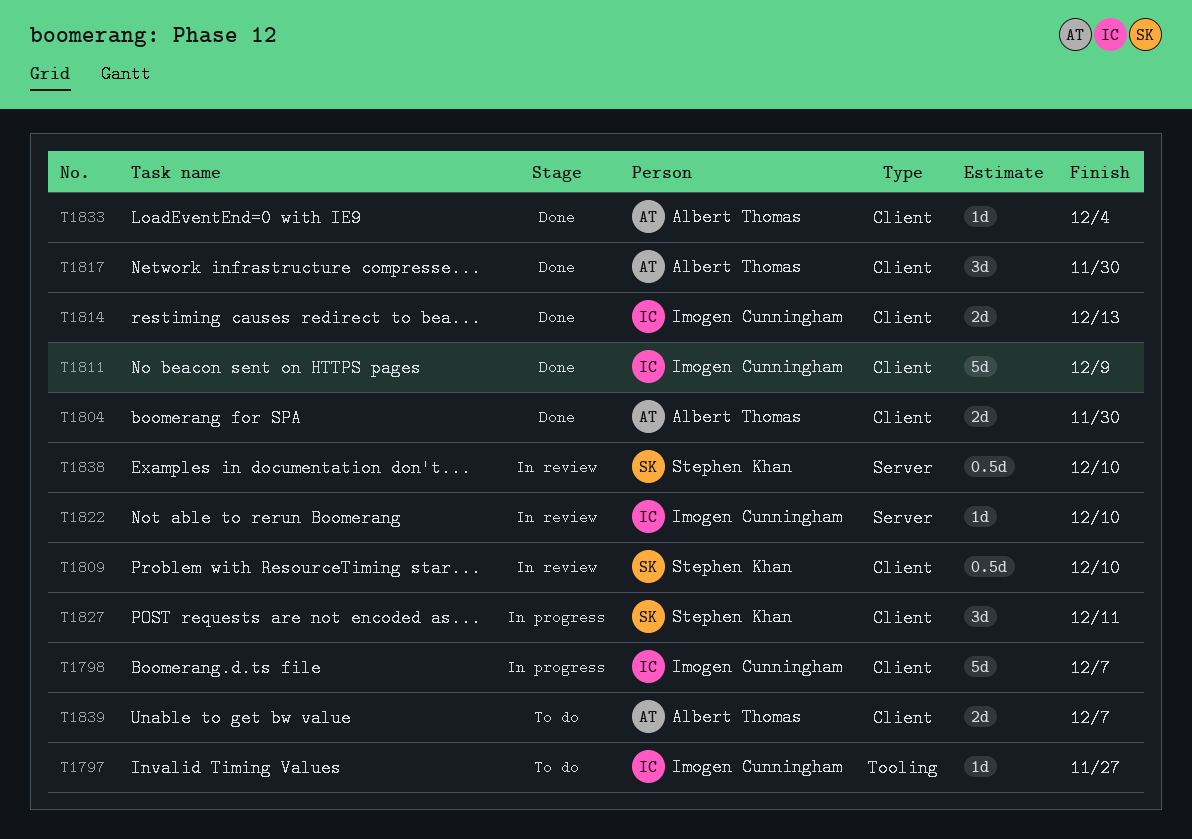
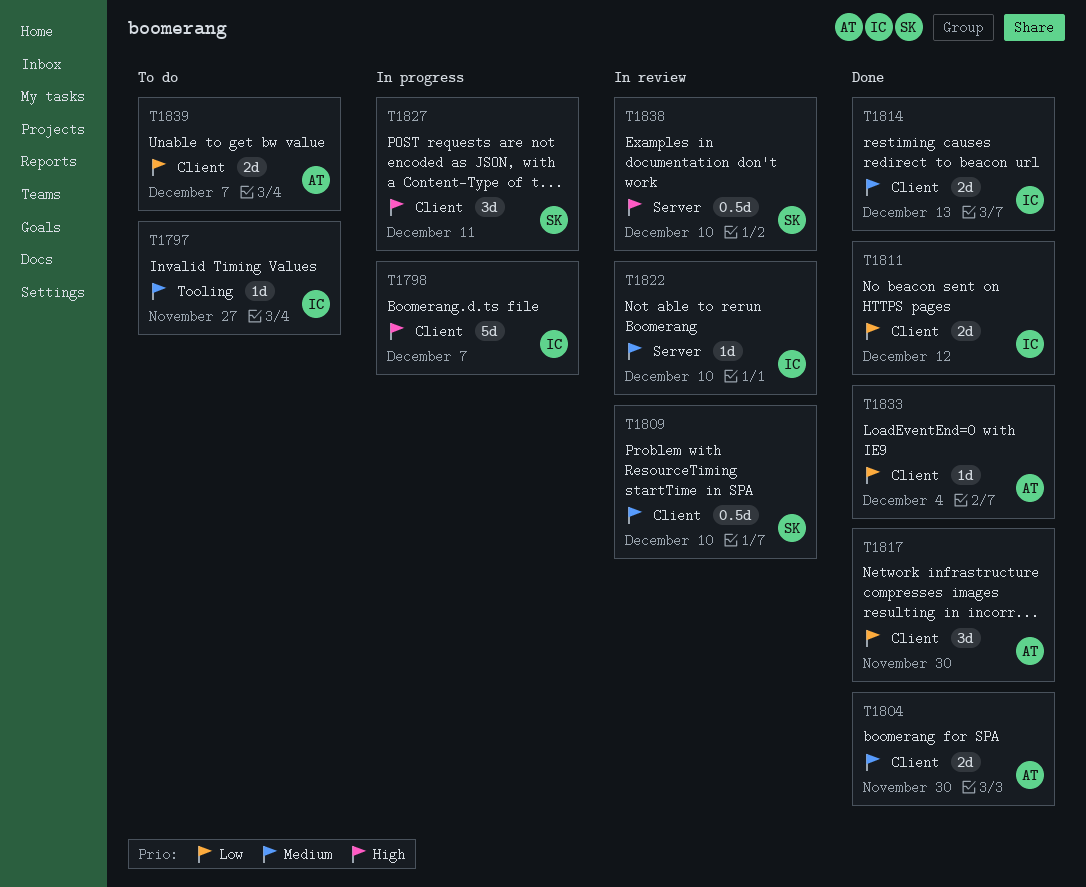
T1811, estimate: 5d -> 2d
T1811, due: Dec 9 -> Dec 12

